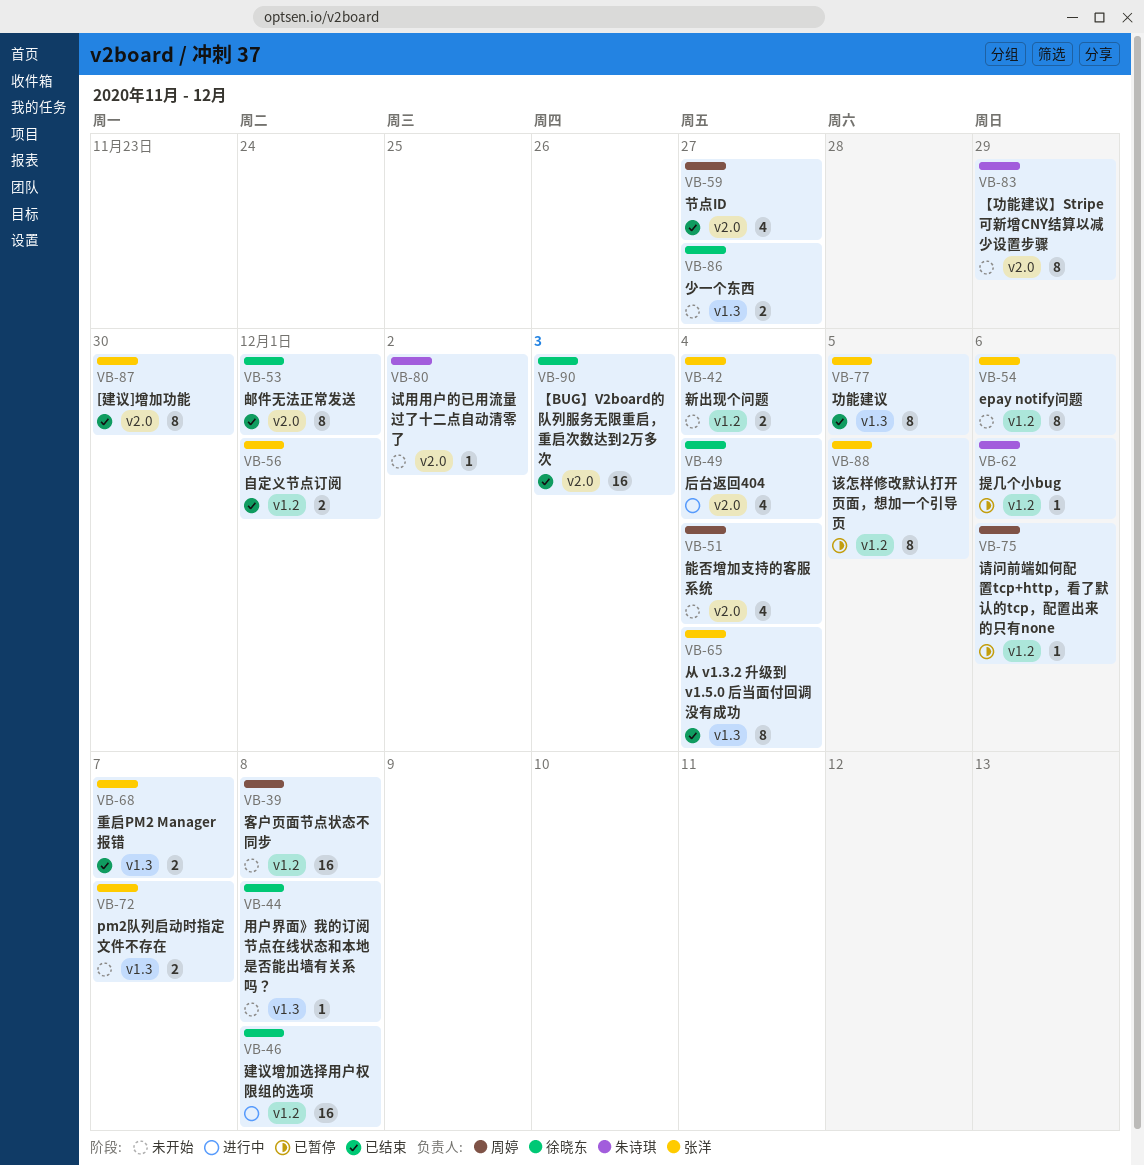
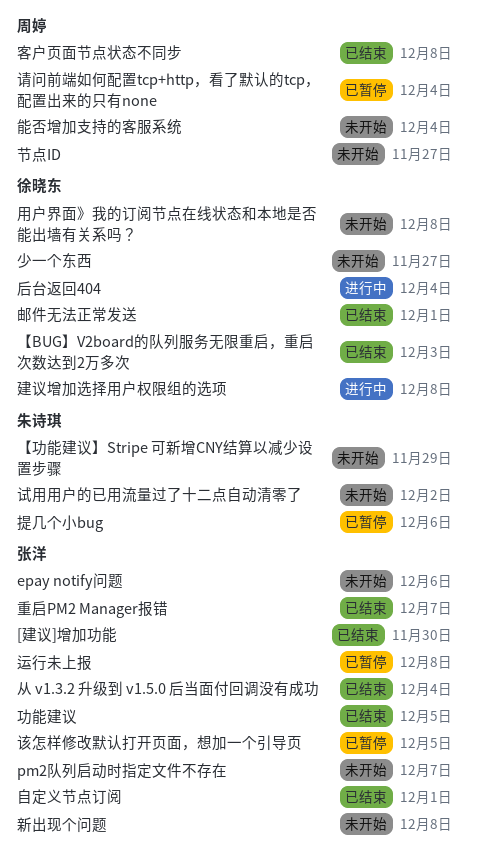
客户页面节点状态不同步, status: 未开始 -> 已结束
新出现个问题, due: Dec 4 -> Dec 8
节点ID, status: 已结束 -> 未开始
请问前端如何配置tcp+http，看了默认的tcp，配置出来的只有none, due: Dec 6 -> Dec 4
运行未上报: none -> present

